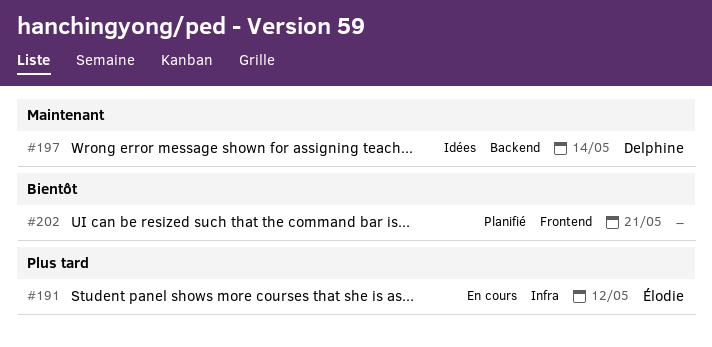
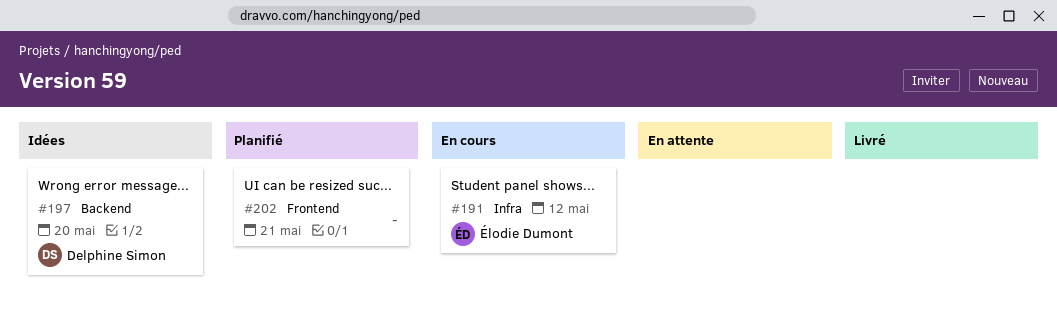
#197, due: May 14 -> May 20

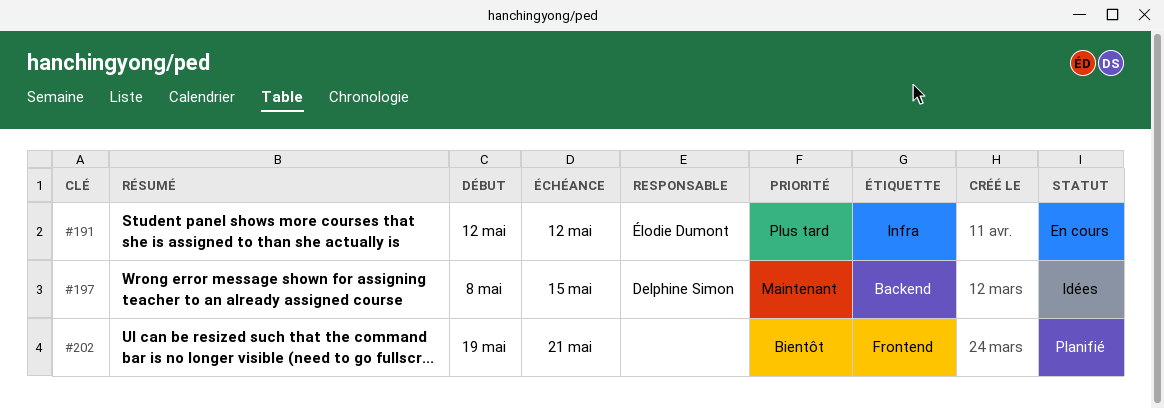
#197, due: May 20 -> May 15

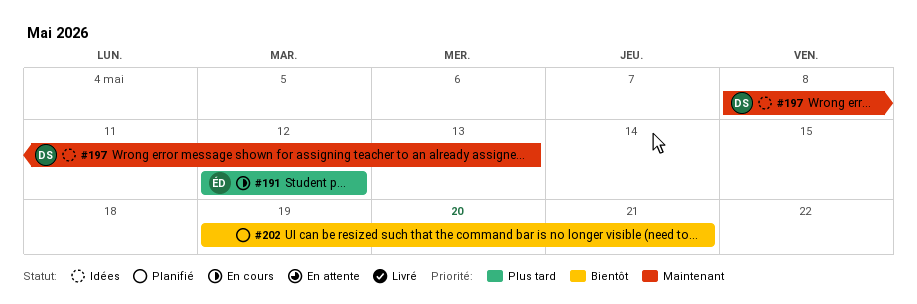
#197, due: May 15 -> May 13

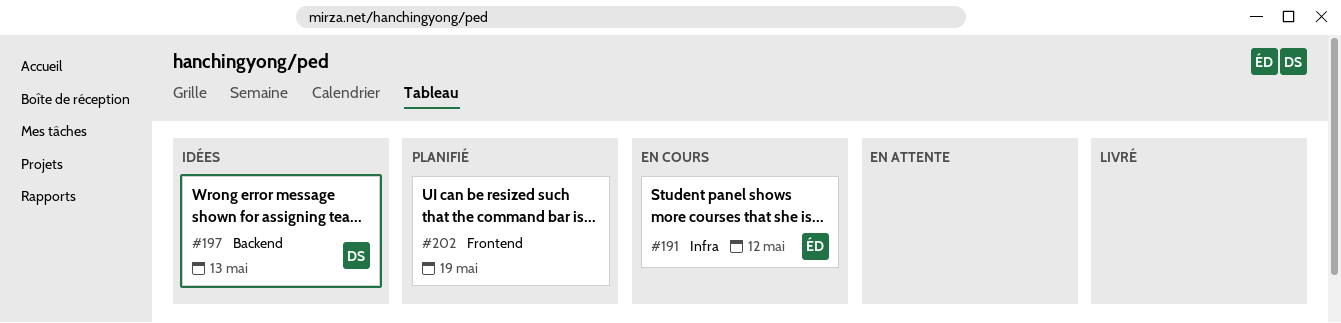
#202, due: May 21 -> May 19

